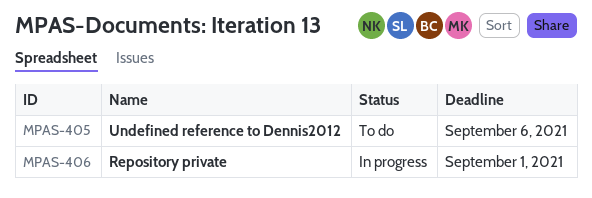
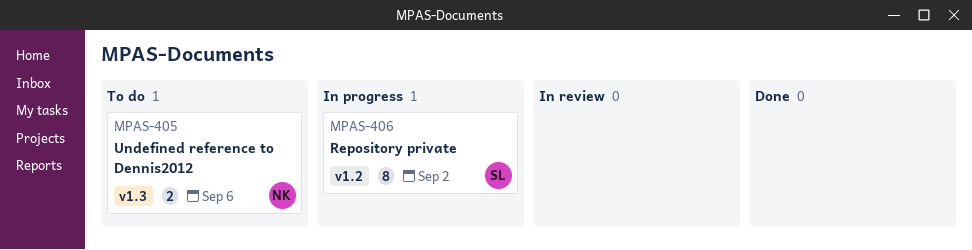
MPAS-406, due: Sep 1 -> Sep 2

